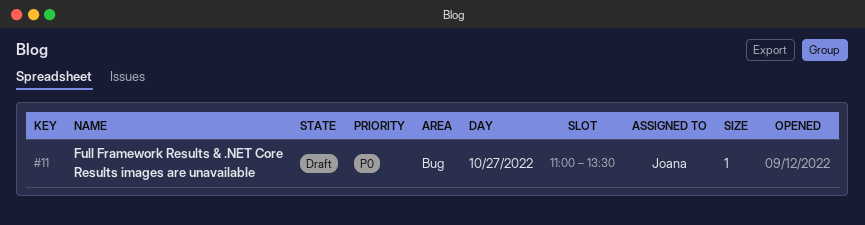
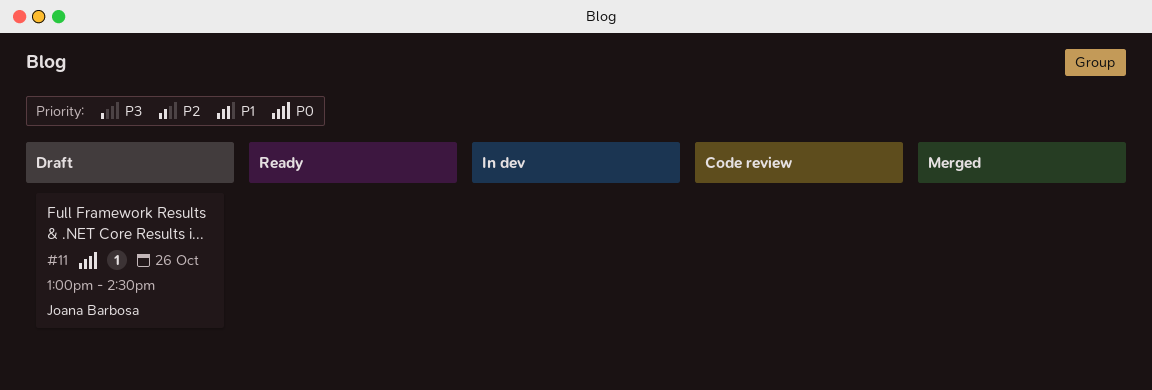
#11, day: Oct 27 -> Oct 26
#11, begins: 11:00 -> 13:00
#11, ends: 13:30 -> 14:30

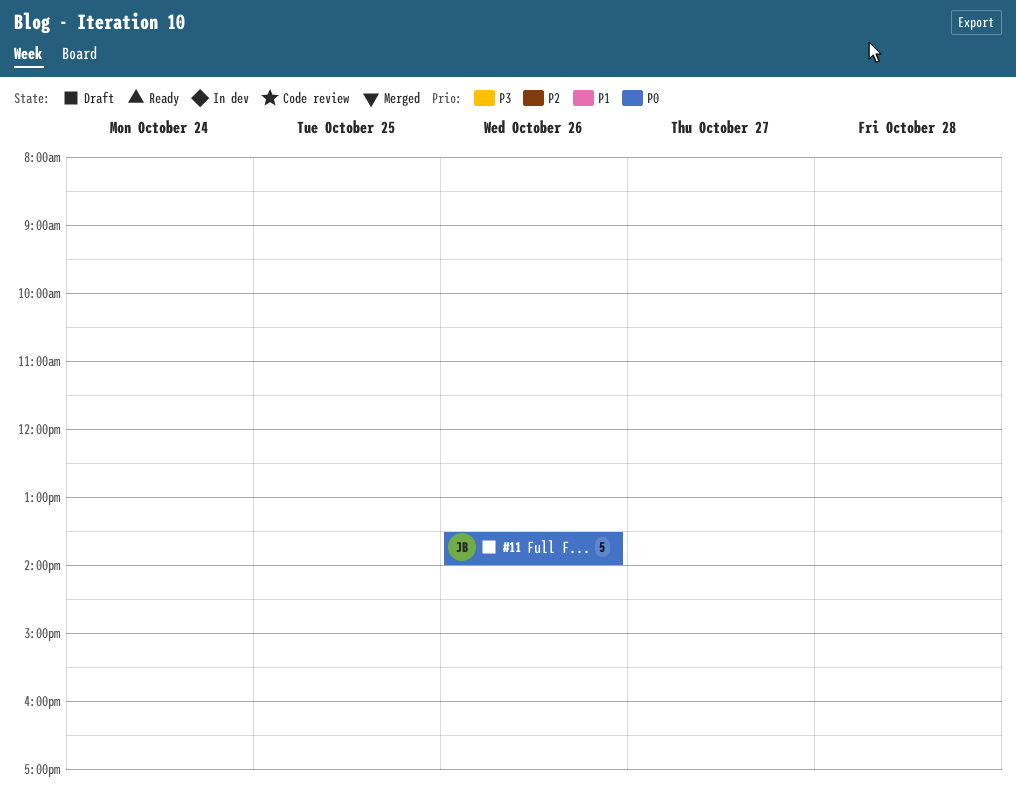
#11, estimate: 1 -> 5
#11, begins: 13:00 -> 13:30
#11, ends: 14:30 -> 14:00

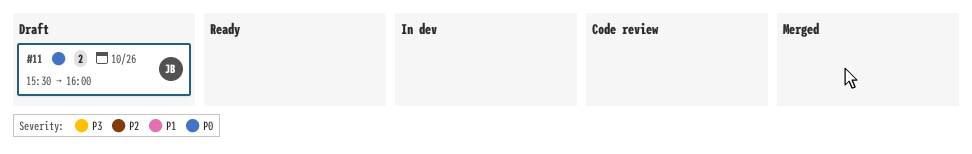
#11, estimate: 5 -> 2
#11, begins: 13:30 -> 15:30
#11, ends: 14:00 -> 16:00

